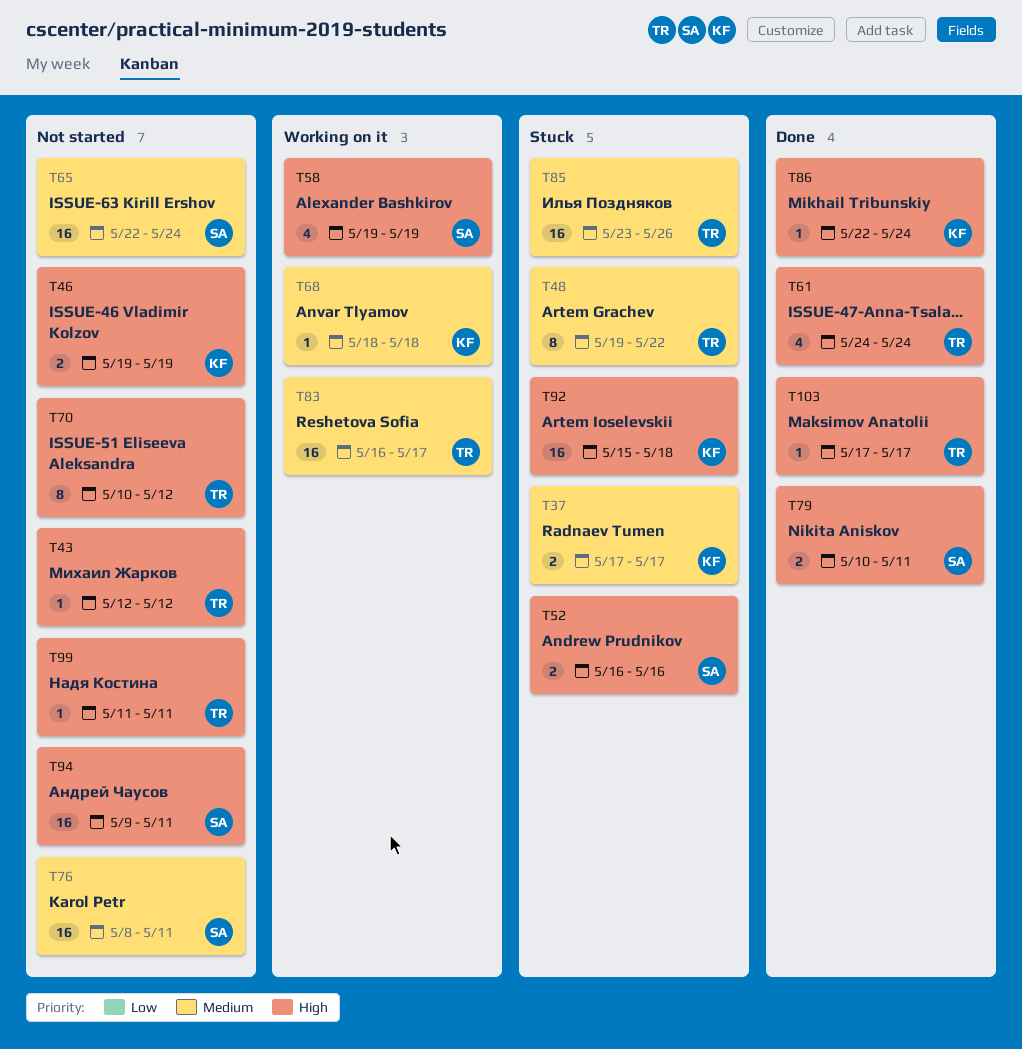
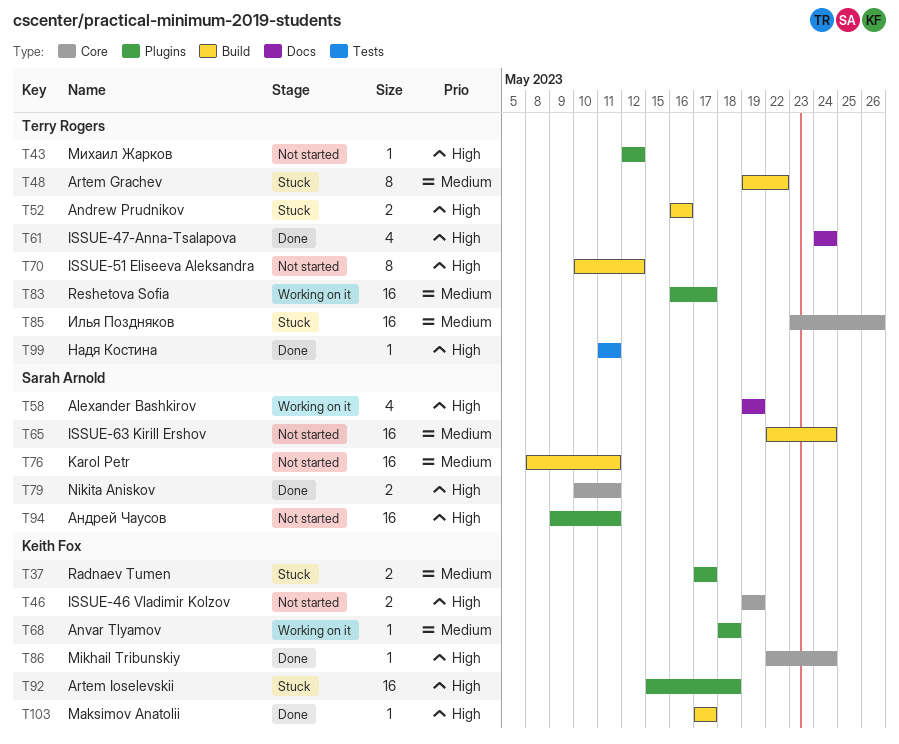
T52, owner: Sarah Arnold -> Terry Rogers
T99, status: Not started -> Done
T103, owner: Terry Rogers -> Keith Fox

